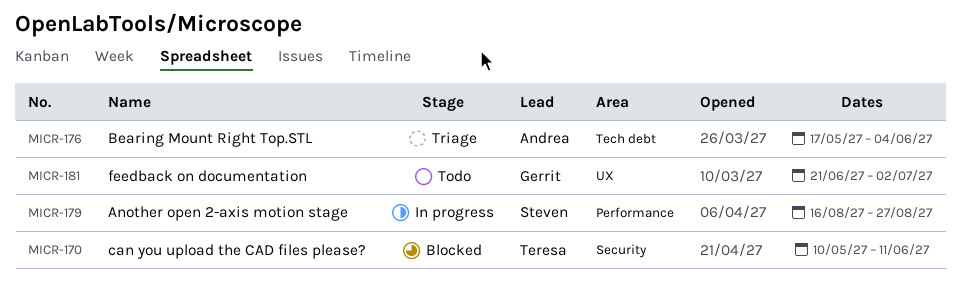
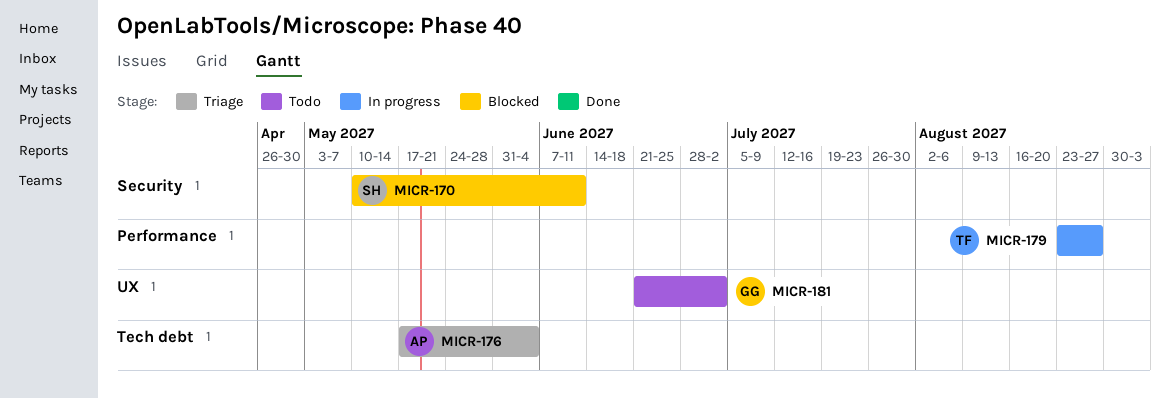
MICR-170, owner: Teresa -> Steven
MICR-179, owner: Steven -> Teresa
MICR-179, start: Aug 16 -> Aug 23

